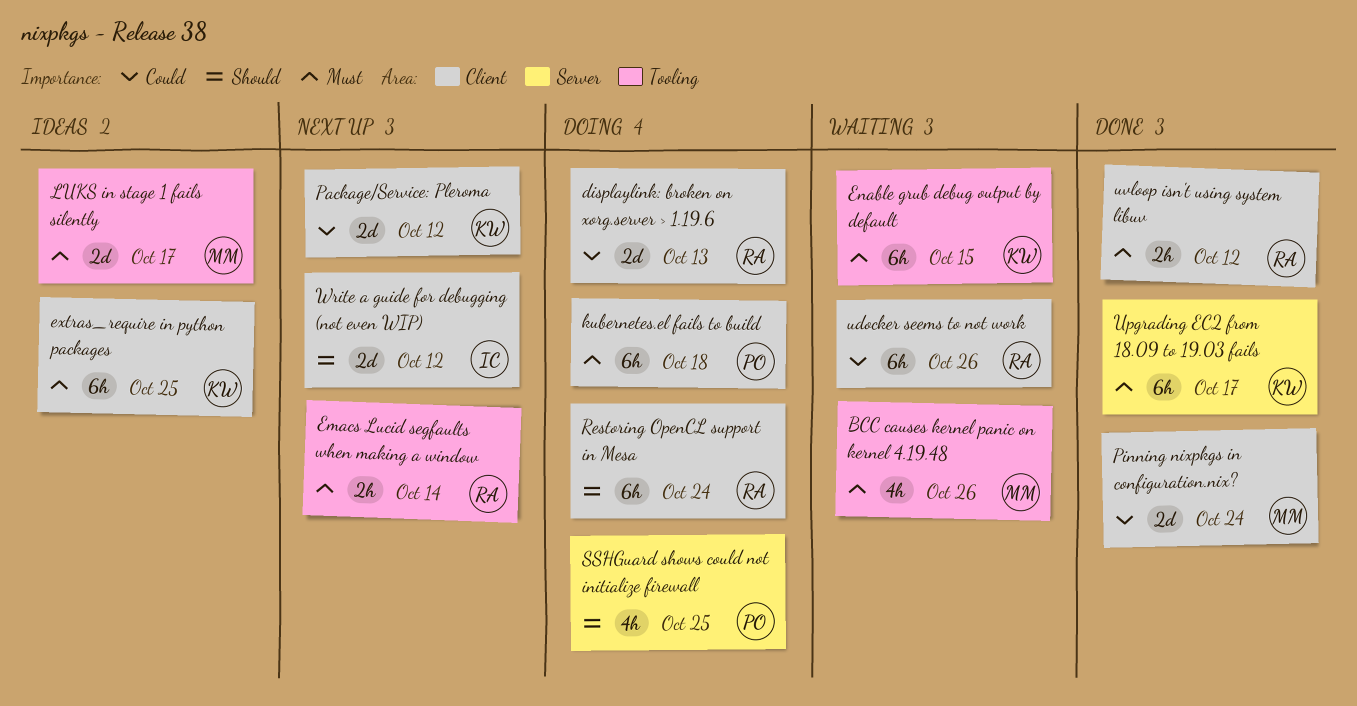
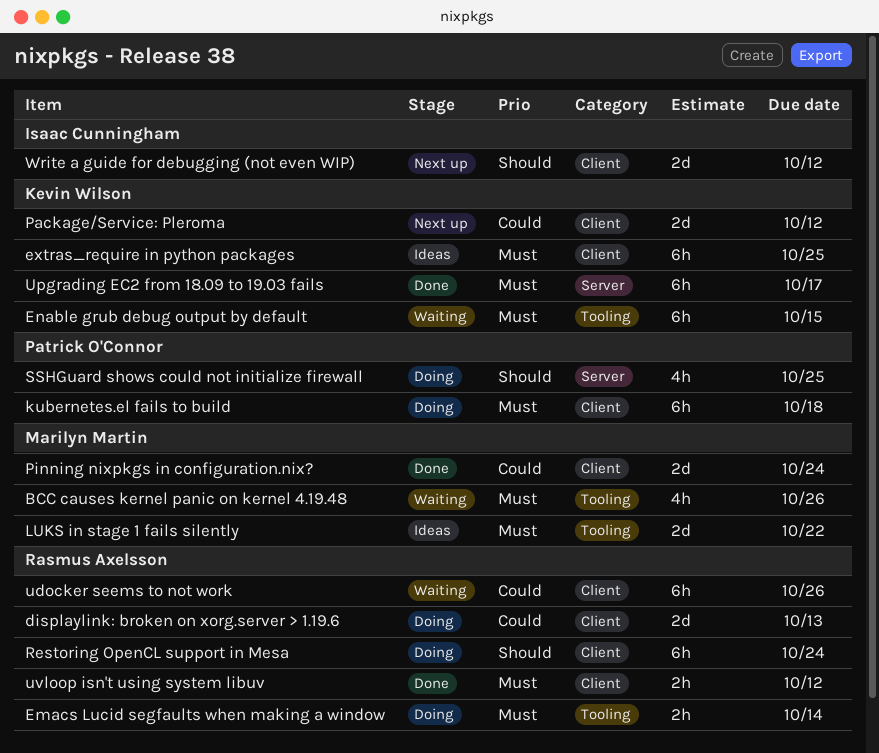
Emacs Lucid segfaults when making a window, status: Next up -> Doing
LUKS in stage 1 fails silently, due: Oct 17 -> Oct 22

